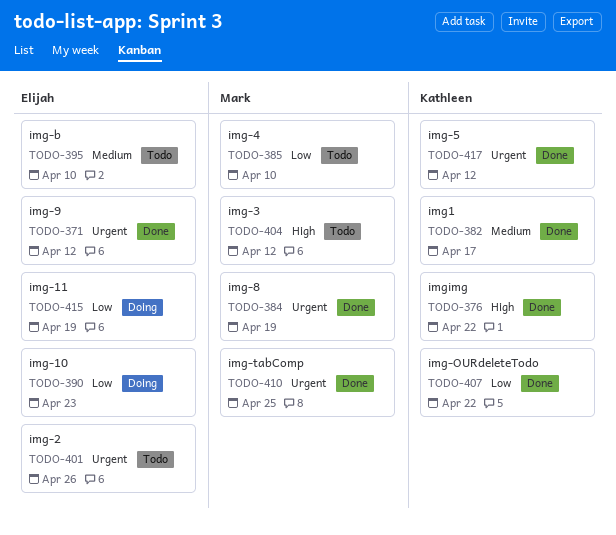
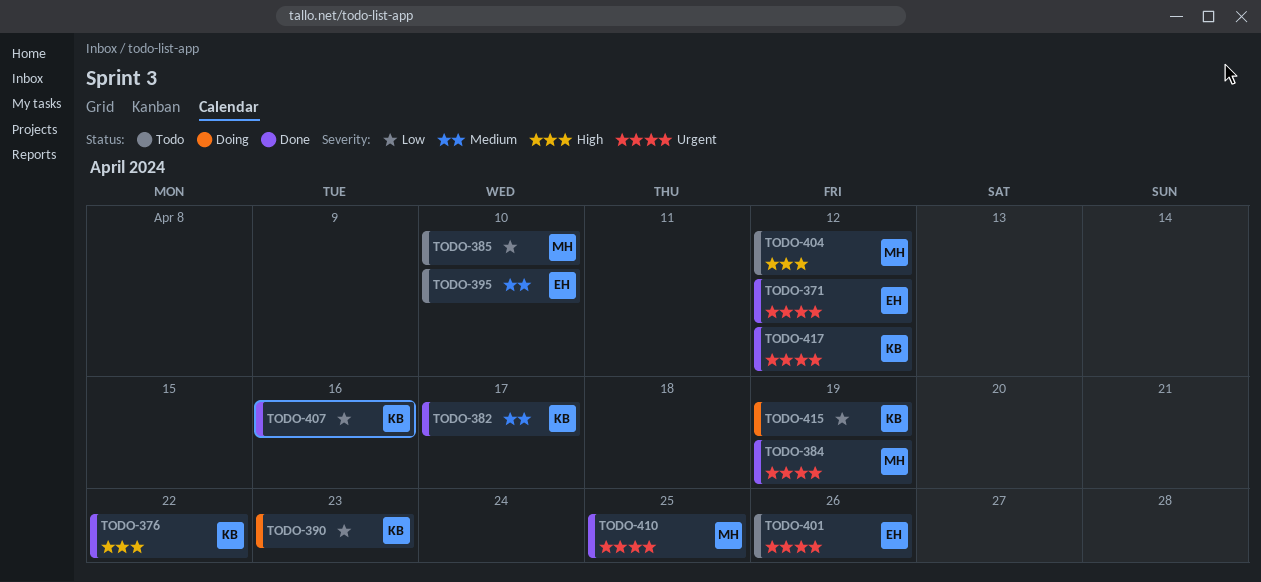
TODO-390, owner: Elijah -> Kathleen
TODO-407, due: Apr 22 -> Apr 16
TODO-415, owner: Elijah -> Kathleen

